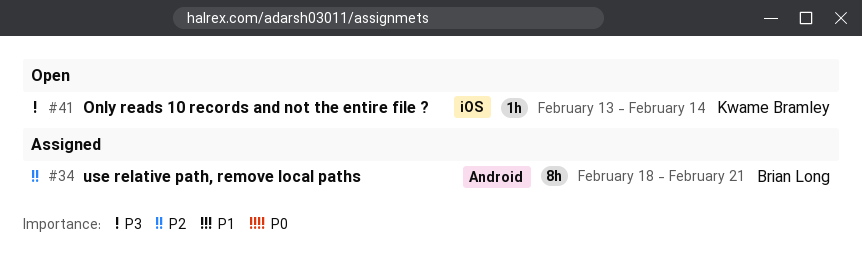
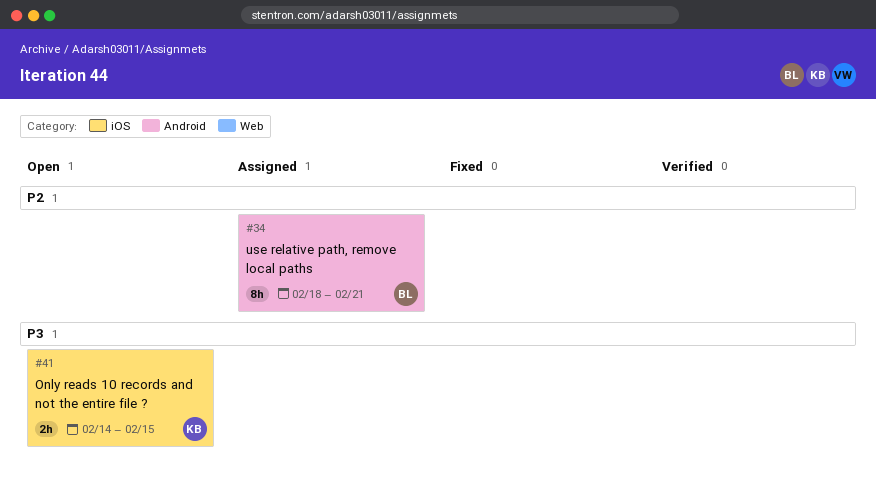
#41, estimate: 1h -> 2h
#41, start: Feb 13 -> Feb 14
#41, due: Feb 14 -> Feb 15

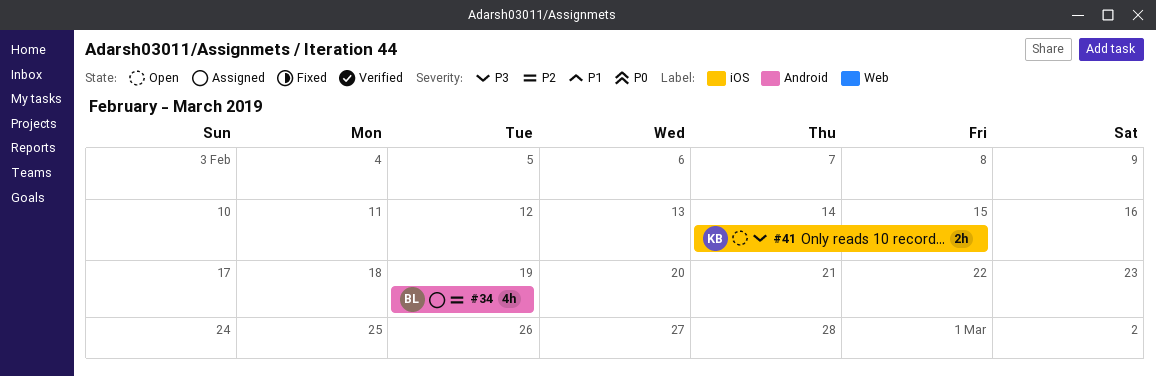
#34, estimate: 8h -> 4h
#34, start: Feb 18 -> Feb 19
#34, due: Feb 21 -> Feb 19

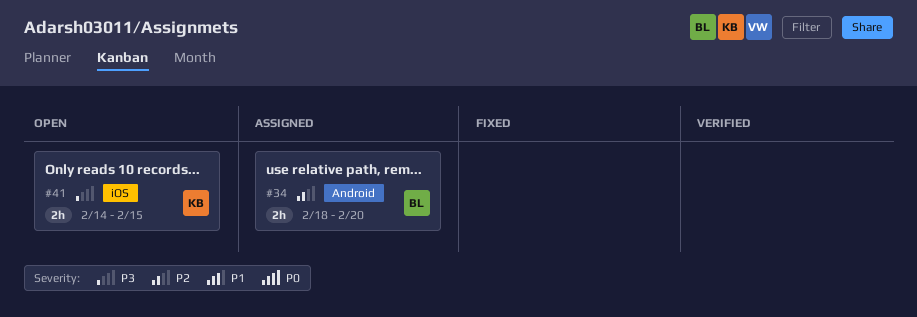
#34, estimate: 4h -> 2h
#34, start: Feb 19 -> Feb 18
#34, due: Feb 19 -> Feb 20

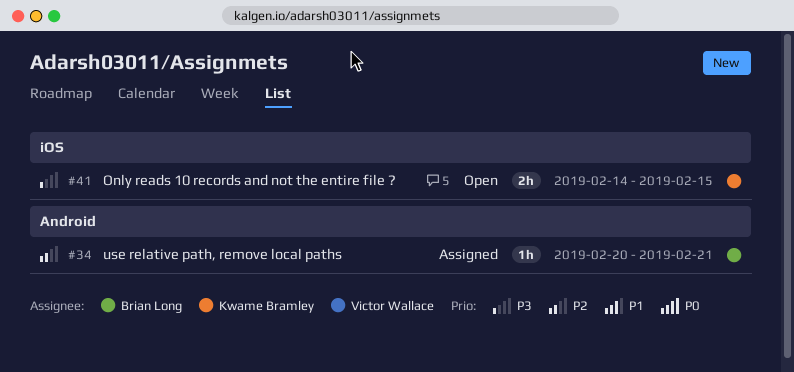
#34, estimate: 2h -> 1h
#34, start: Feb 18 -> Feb 20
#34, due: Feb 20 -> Feb 21

